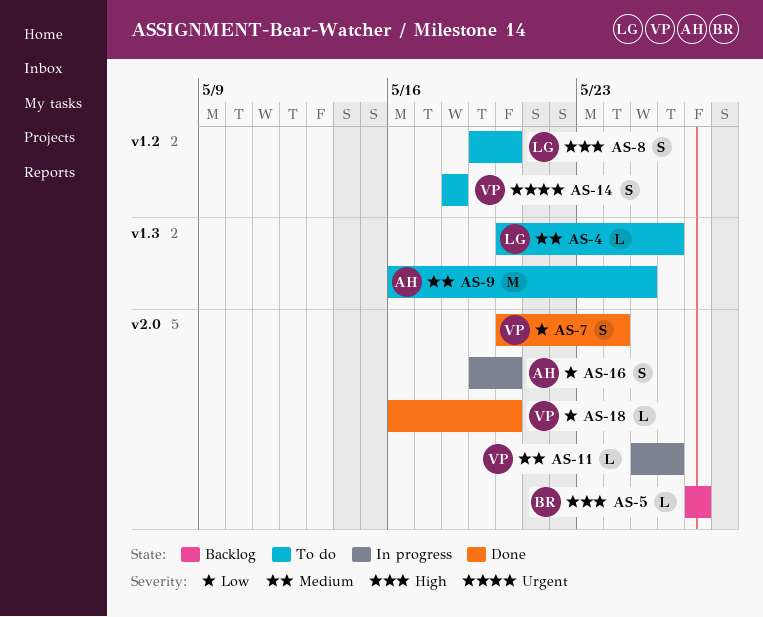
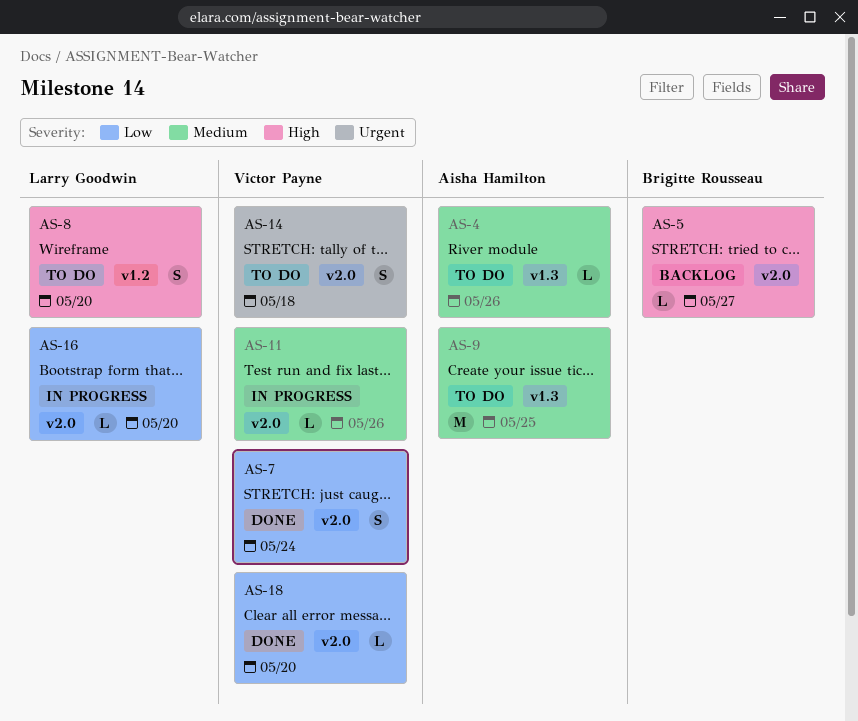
AS-4, owner: Larry Goodwin -> Aisha Hamilton
AS-14, label: v1.2 -> v2.0
AS-16, owner: Aisha Hamilton -> Larry Goodwin
AS-16, estimate: S -> L

